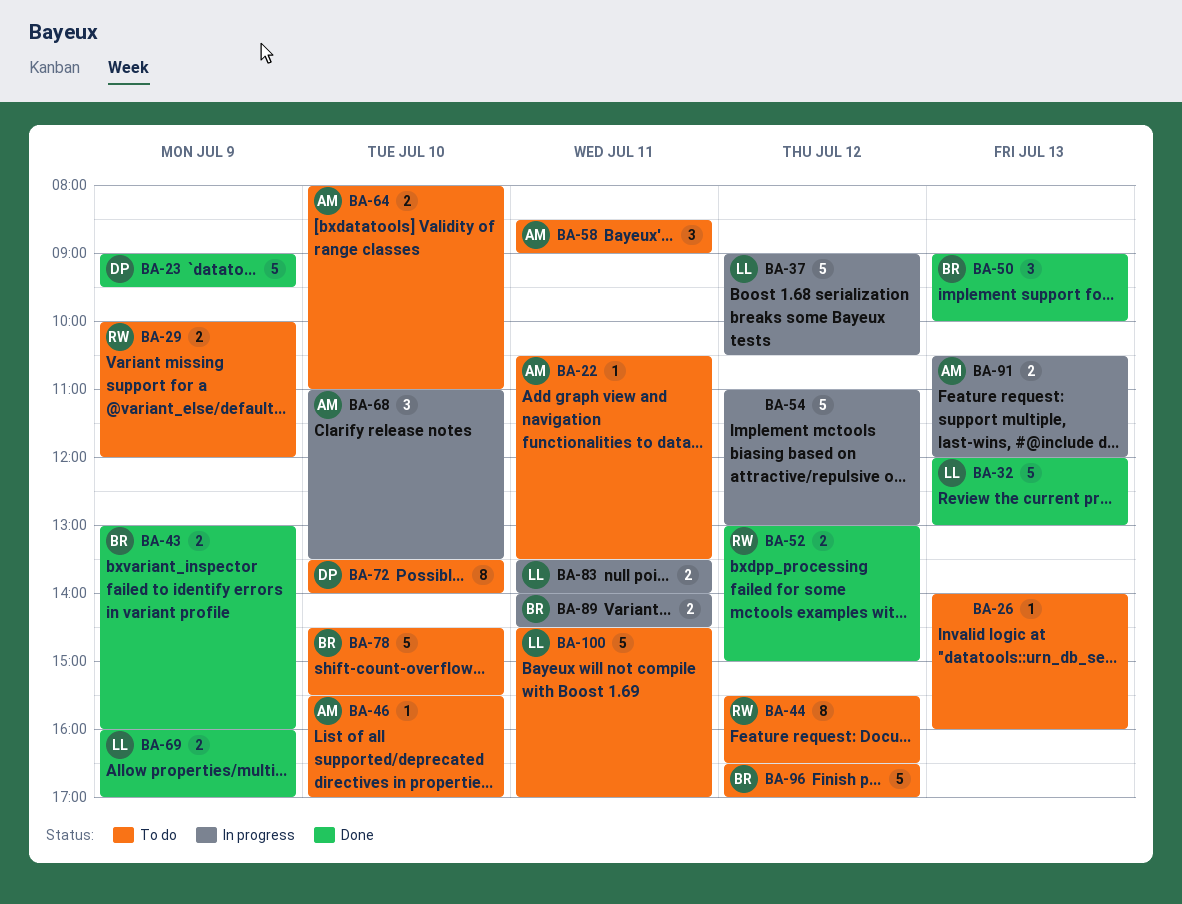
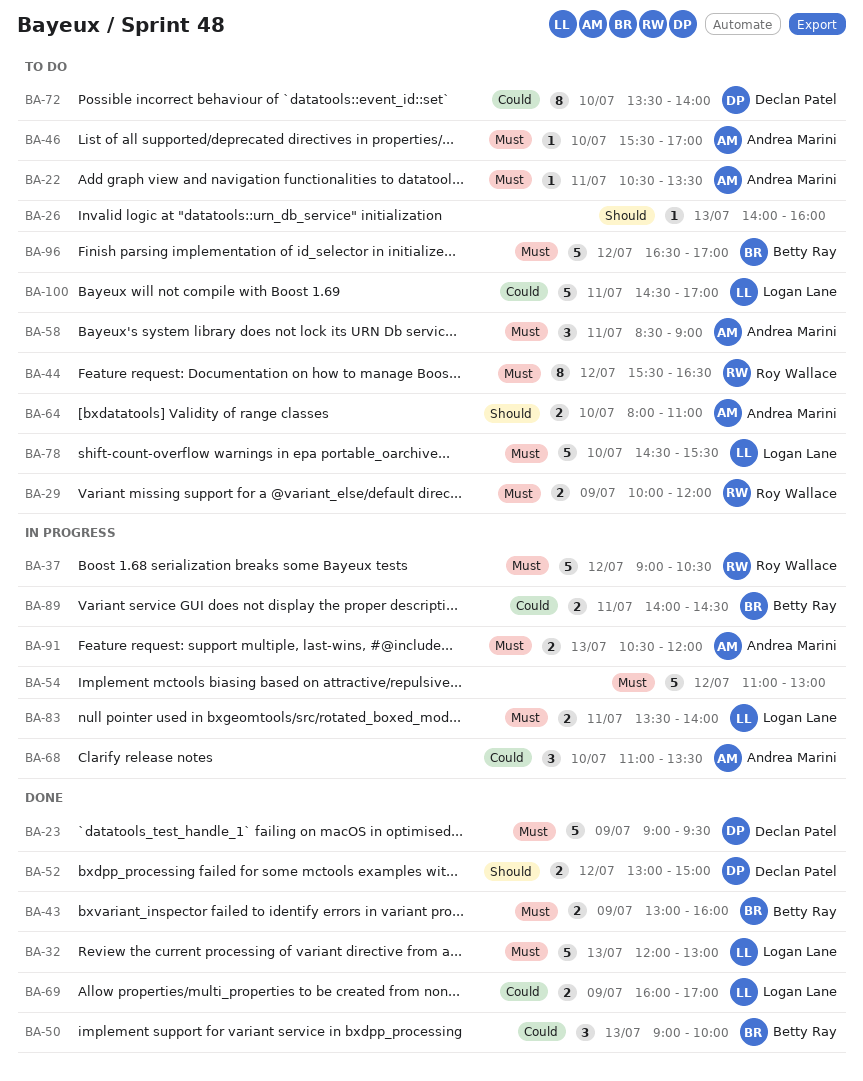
BA-37, owner: Logan Lane -> Roy Wallace
BA-52, owner: Roy Wallace -> Declan Patel
BA-78, owner: Betty Ray -> Logan Lane

